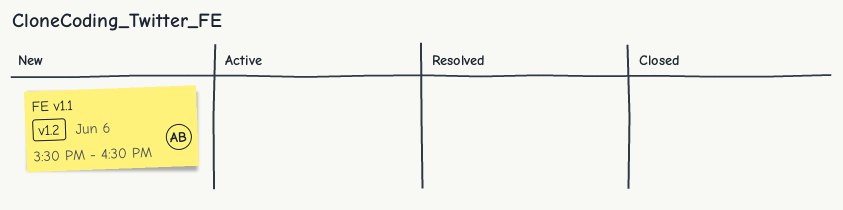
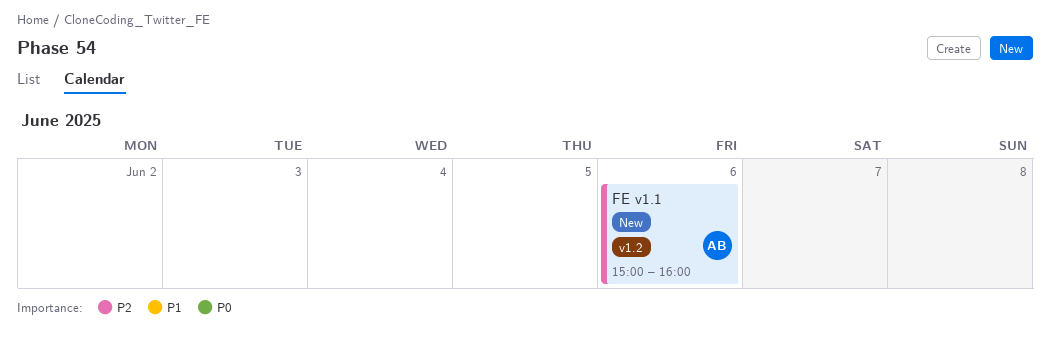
FE v1.1, begins: 15:30 -> 15:00
FE v1.1, ends: 16:30 -> 16:00

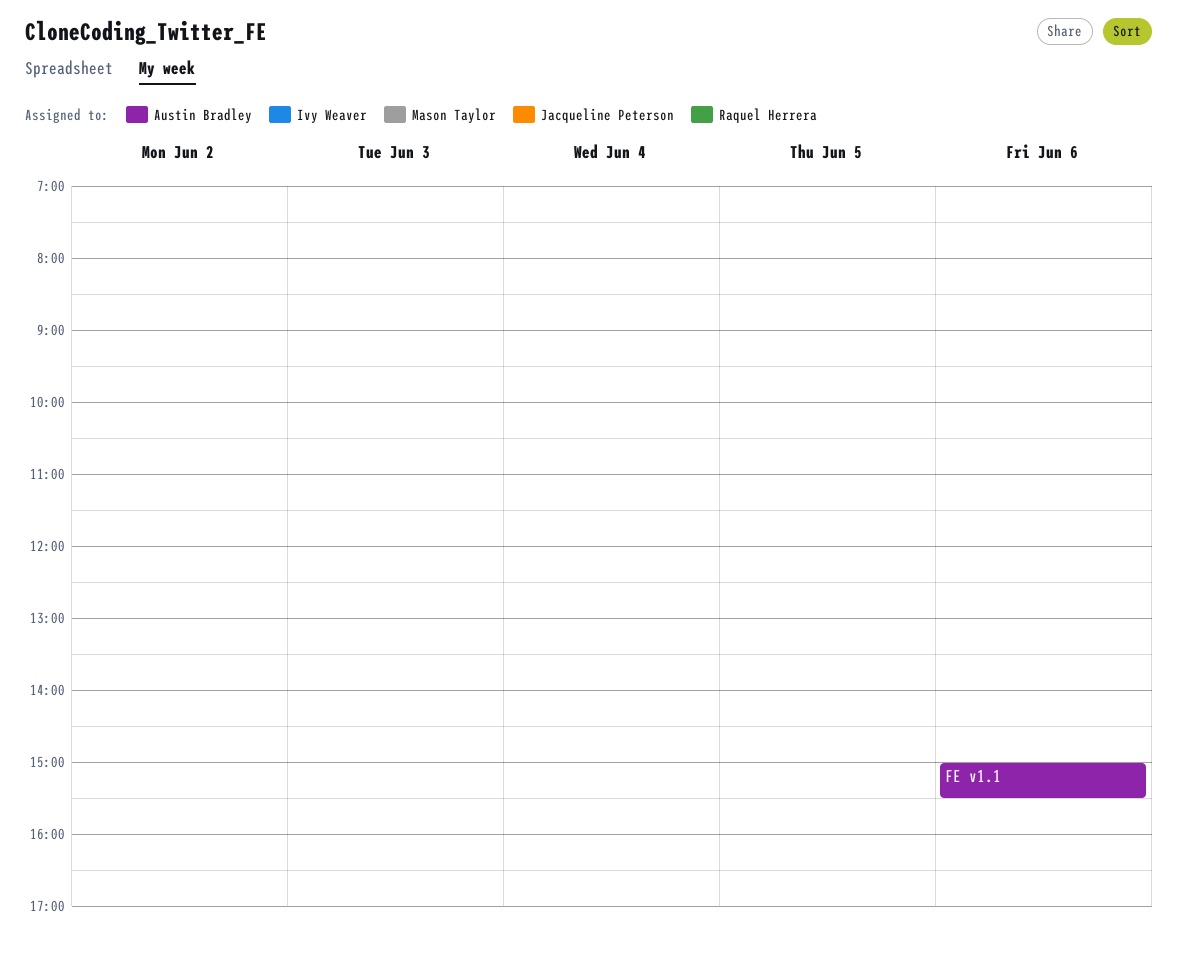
FE v1.1, ends: 16:00 -> 15:30

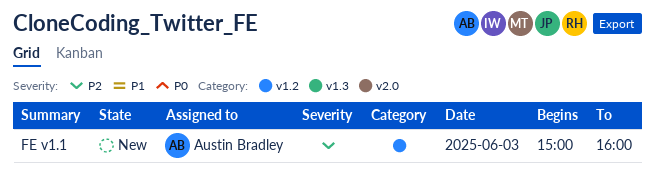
FE v1.1, day: Jun 6 -> Jun 3
FE v1.1, ends: 15:30 -> 16:00

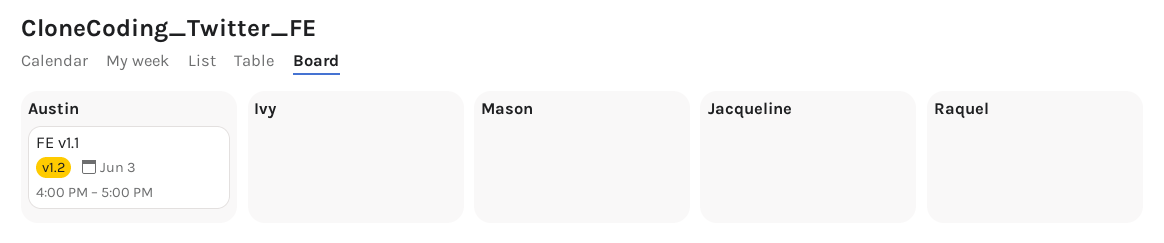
FE v1.1, begins: 15:00 -> 16:00
FE v1.1, ends: 16:00 -> 17:00

